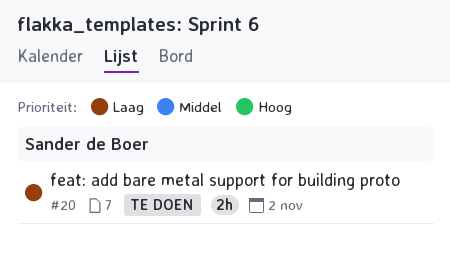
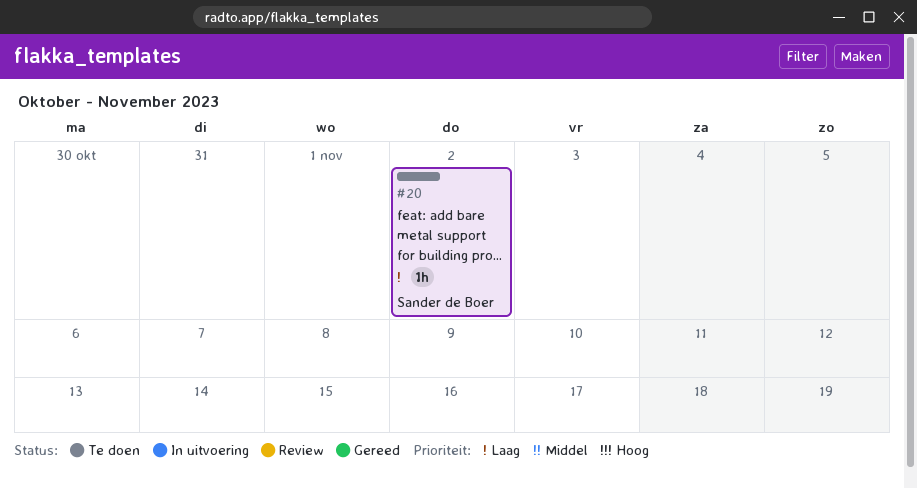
#20, estimate: 2h -> 1h

